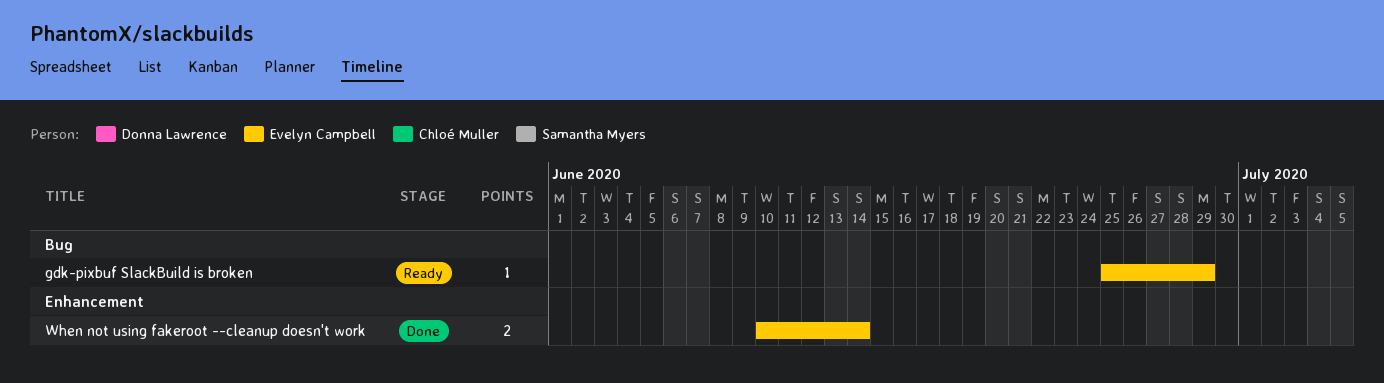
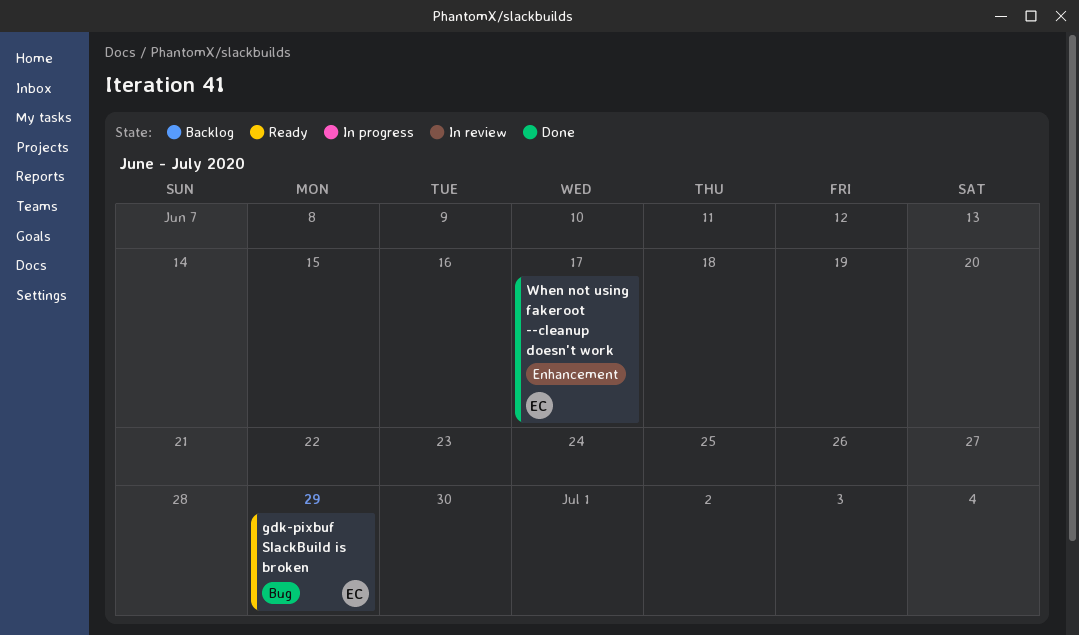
When not using fakeroot --cleanup doesn't work, due: Jun 14 -> Jun 17

